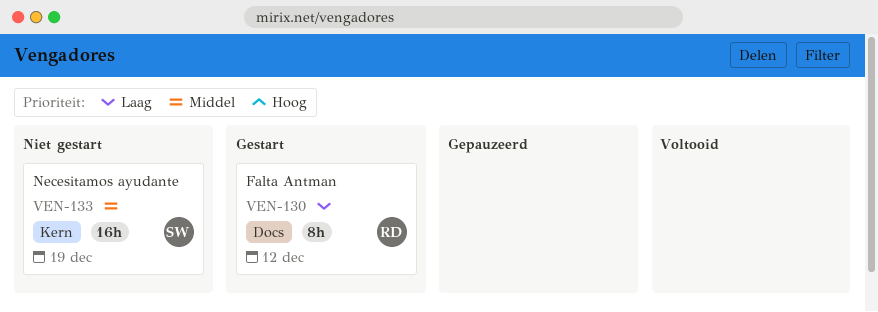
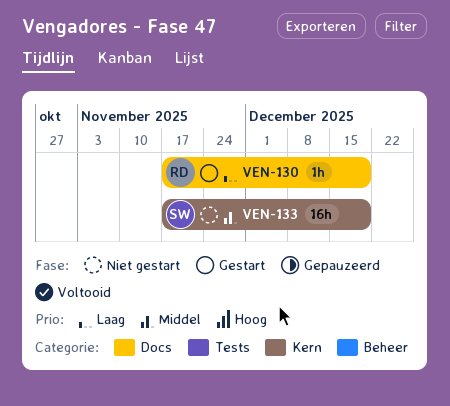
VEN-130, estimate: 8h -> 1h
VEN-130, due: Dec 12 -> Dec 19

